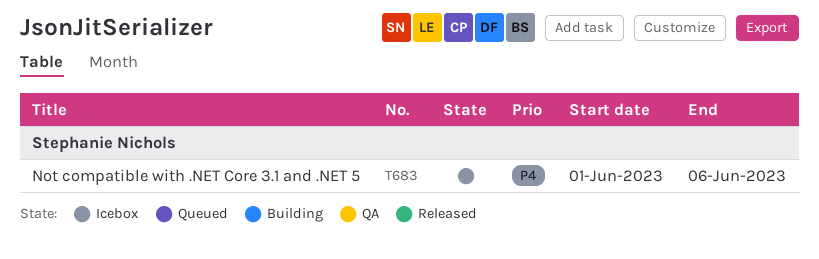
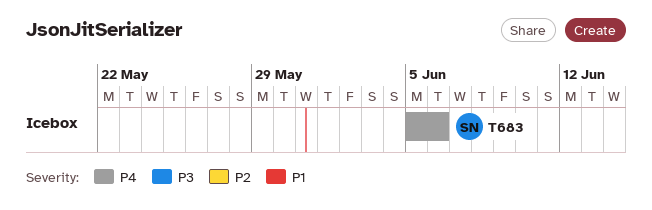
T683, start: Jun 1 -> Jun 5

